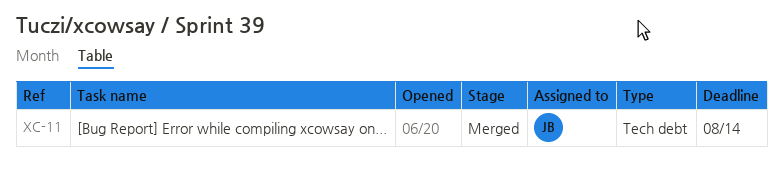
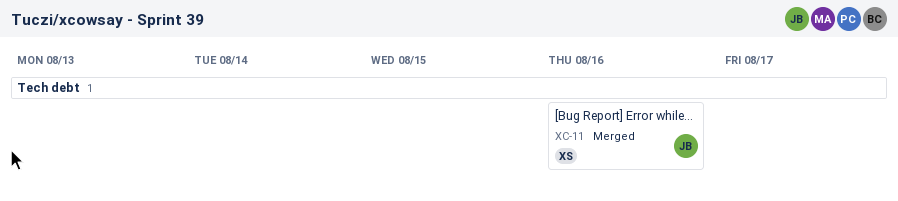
XC-11, due: Aug 14 -> Aug 16

